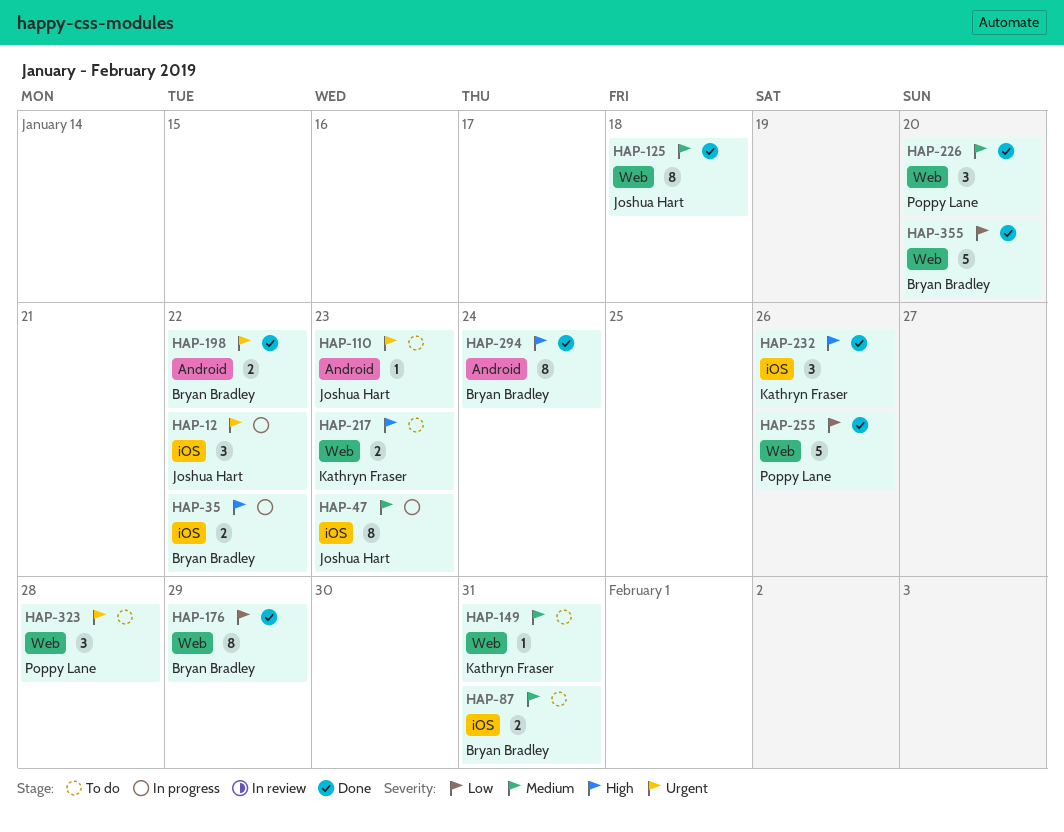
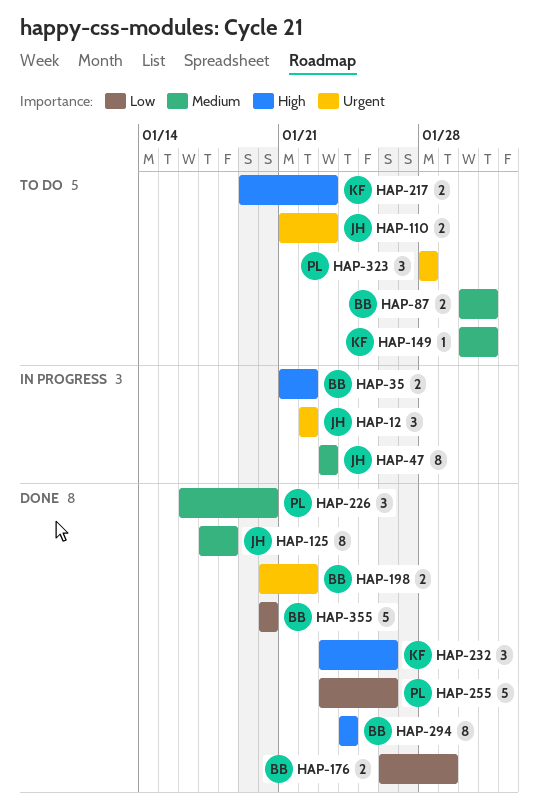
HAP-110, estimate: 1 -> 2
HAP-176, estimate: 8 -> 2

